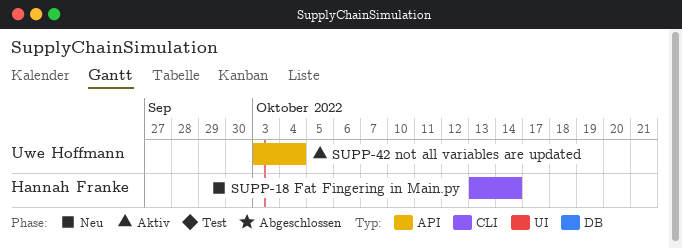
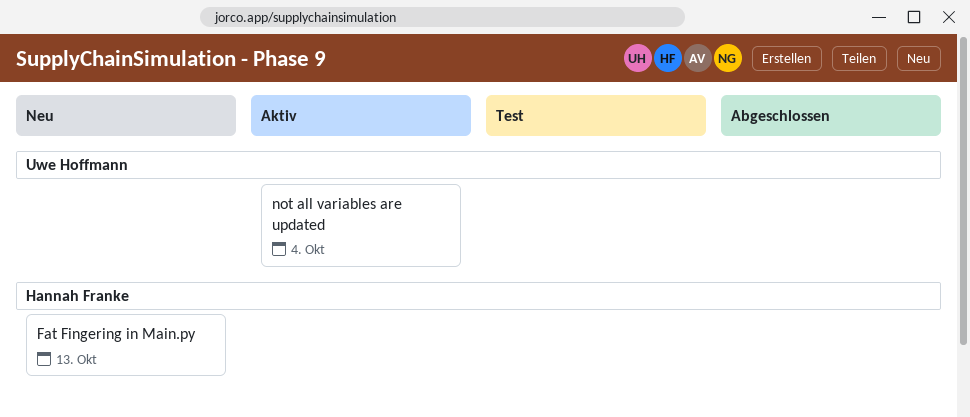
Fat Fingering in Main.py, due: Oct 14 -> Oct 13

